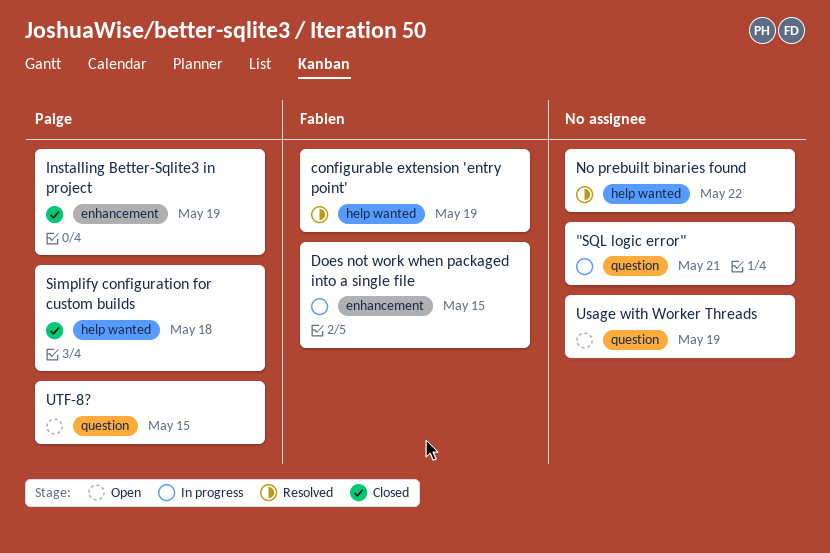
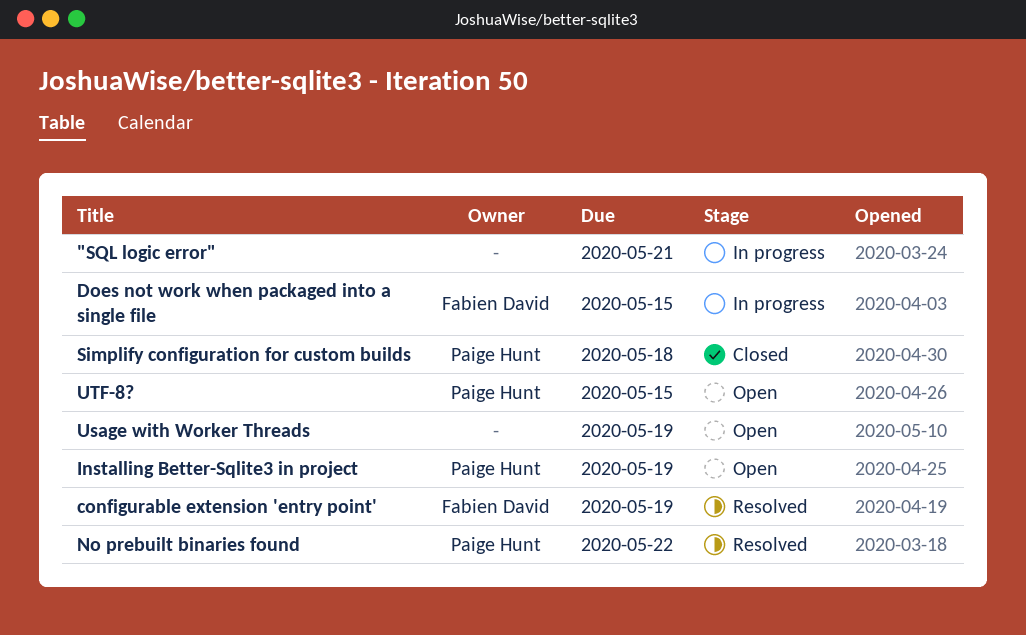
Installing Better-Sqlite3 in project, status: Closed -> Open
No prebuilt binaries found, owner: none -> Paige Hunt

